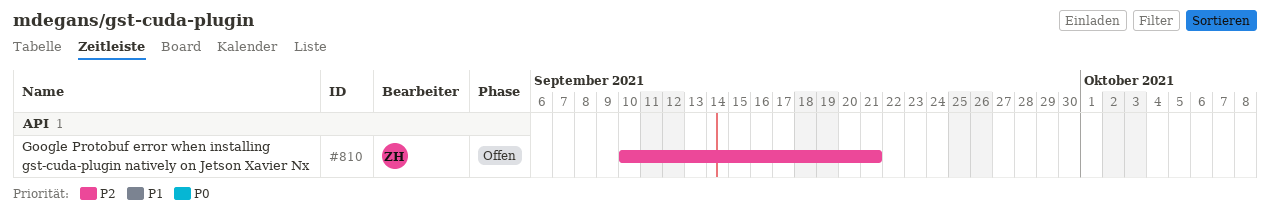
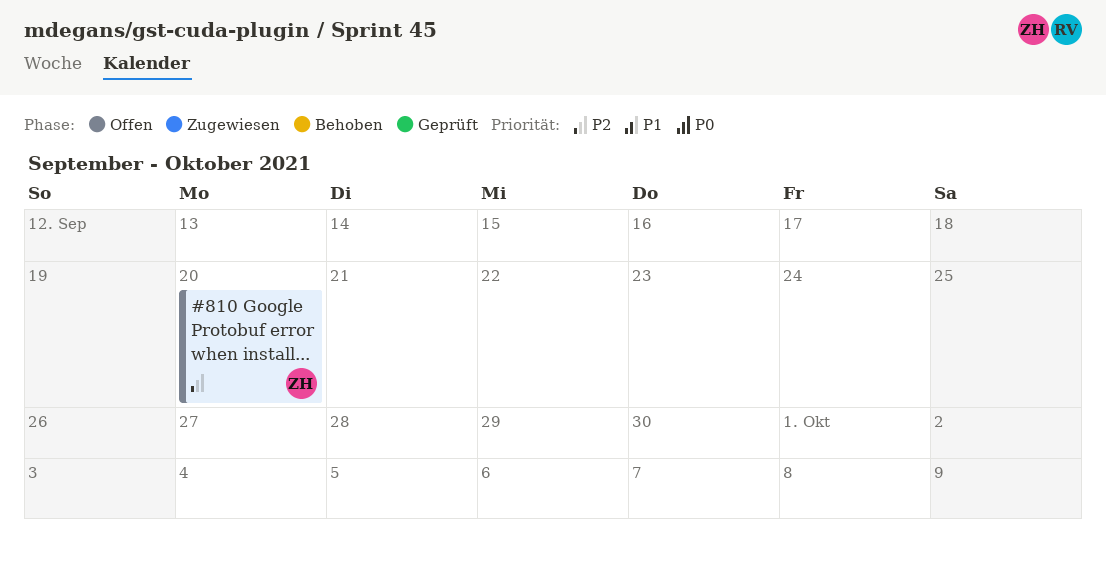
#810, due: Sep 21 -> Sep 20

